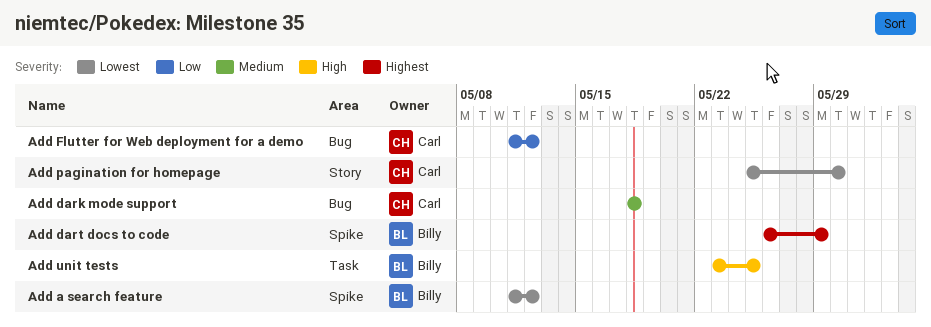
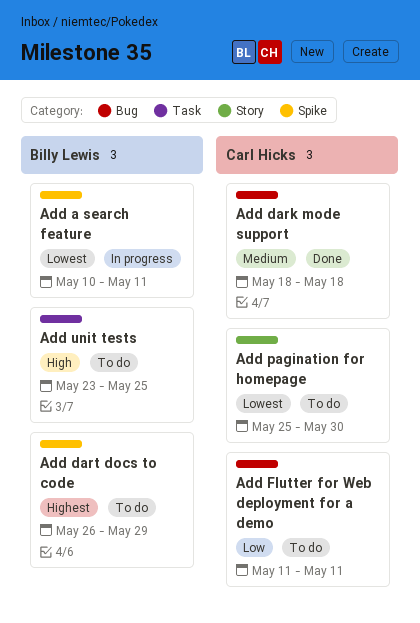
Add a search feature, start: May 11 -> May 10
Add a search feature, due: May 12 -> May 11
Add Flutter for Web deployment for a demo, due: May 12 -> May 11

